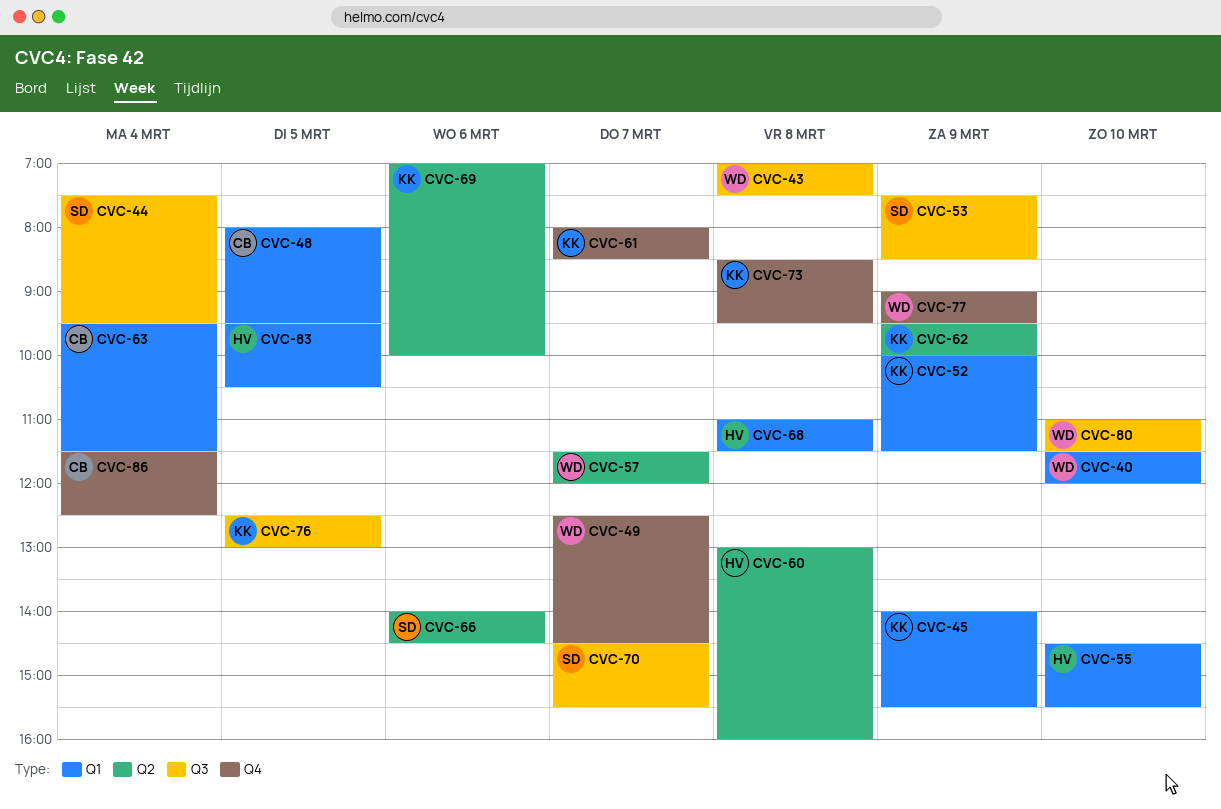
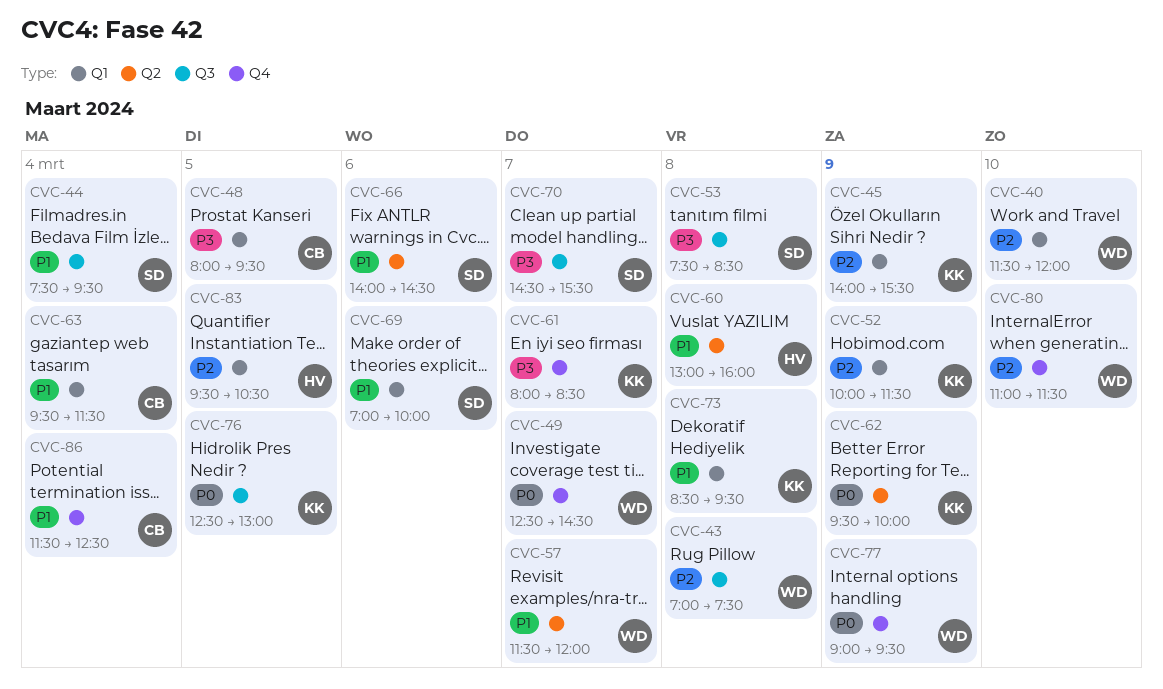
CVC-53, day: Mar 9 -> Mar 8
CVC-55: present -> none
CVC-68: present -> none
CVC-69, owner: KK -> SD
CVC-69, label: Q2 -> Q1
CVC-73, label: Q4 -> Q1
CVC-80, label: Q3 -> Q4

